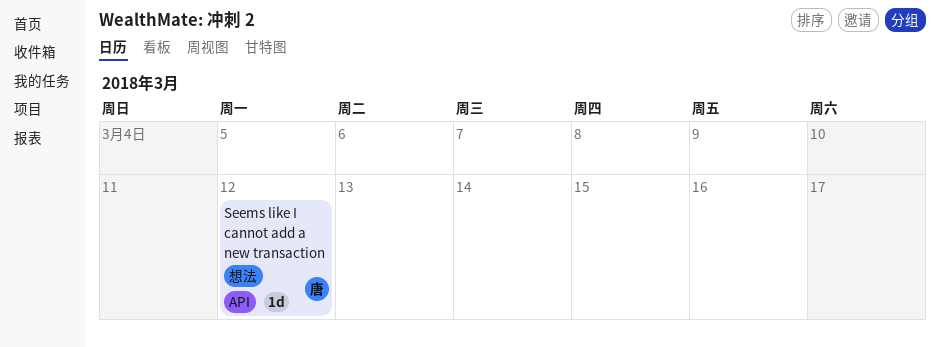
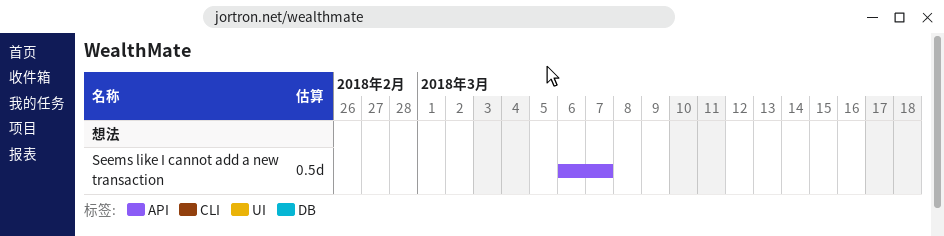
Seems like I cannot add a new transaction, estimate: 1d -> 0.5d
Seems like I cannot add a new transaction, due: Mar 12 -> Mar 7

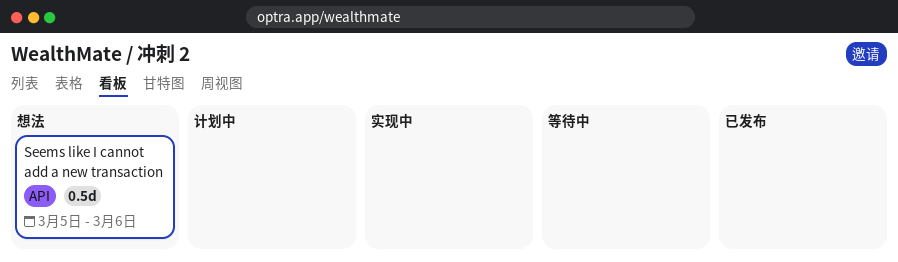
Seems like I cannot add a new transaction, start: Mar 6 -> Mar 5
Seems like I cannot add a new transaction, due: Mar 7 -> Mar 6

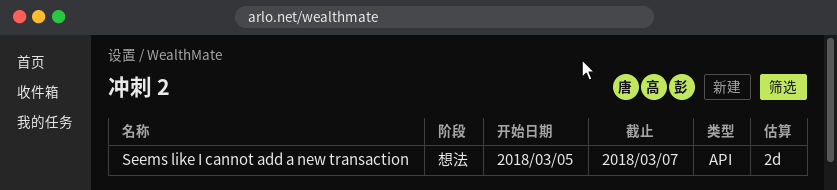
Seems like I cannot add a new transaction, estimate: 0.5d -> 2d
Seems like I cannot add a new transaction, due: Mar 6 -> Mar 7

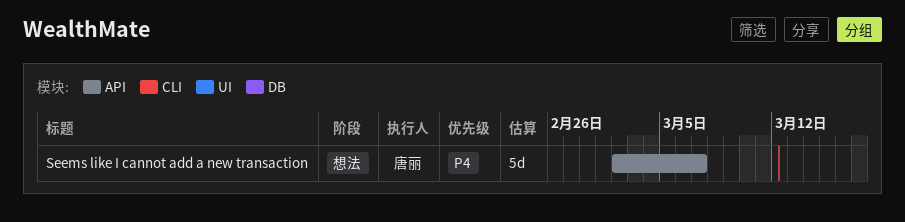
Seems like I cannot add a new transaction, estimate: 2d -> 5d
Seems like I cannot add a new transaction, start: Mar 5 -> Mar 2

